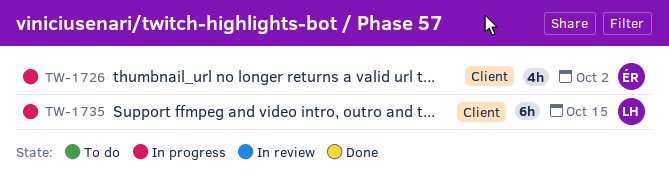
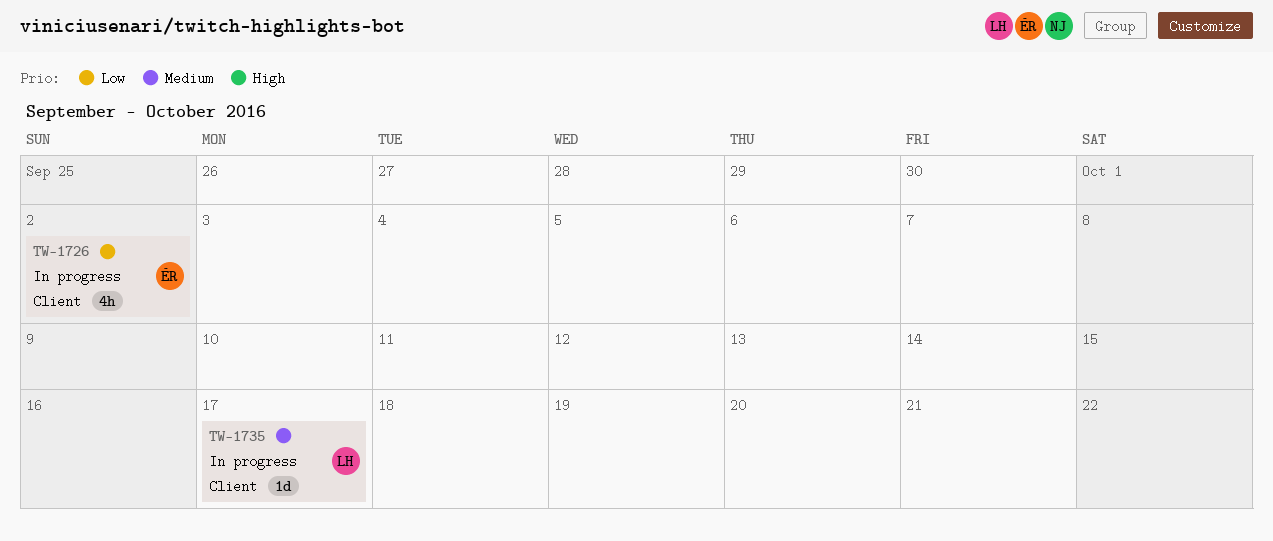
TW-1735, estimate: 6h -> 1d
TW-1735, due: Oct 15 -> Oct 17

